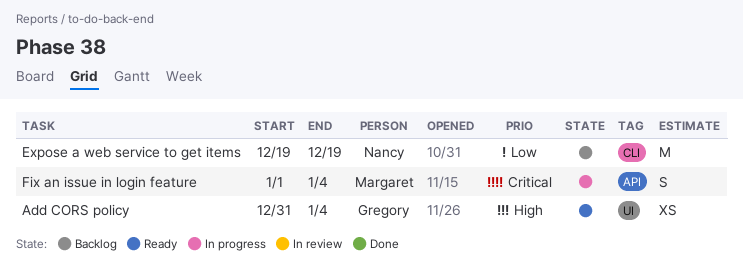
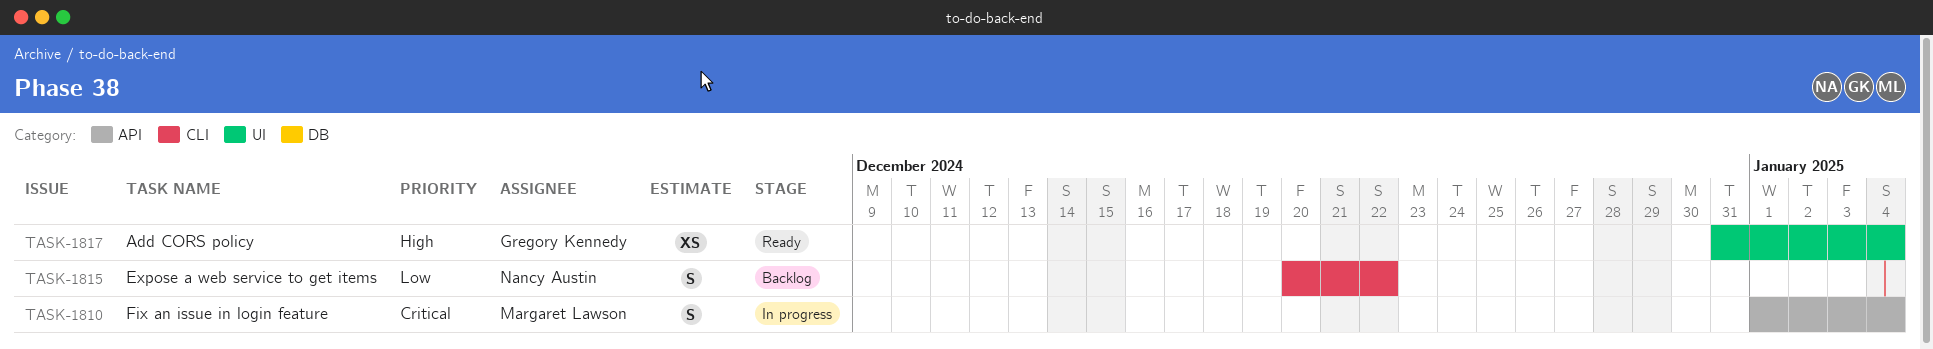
Expose a web service to get items, estimate: M -> S
Expose a web service to get items, start: Dec 19 -> Dec 20
Expose a web service to get items, due: Dec 19 -> Dec 22

